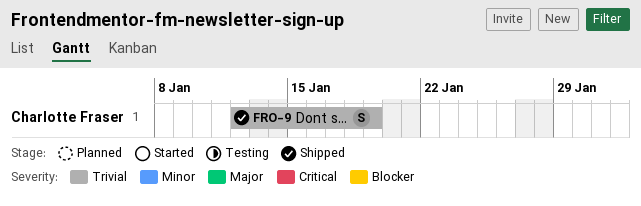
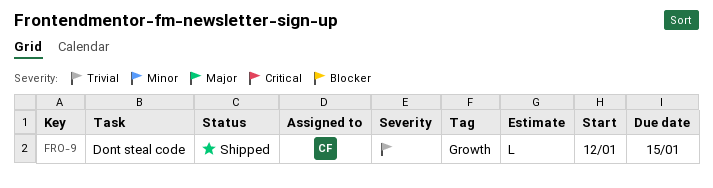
FRO-9, estimate: S -> L
FRO-9, due: Jan 19 -> Jan 15

